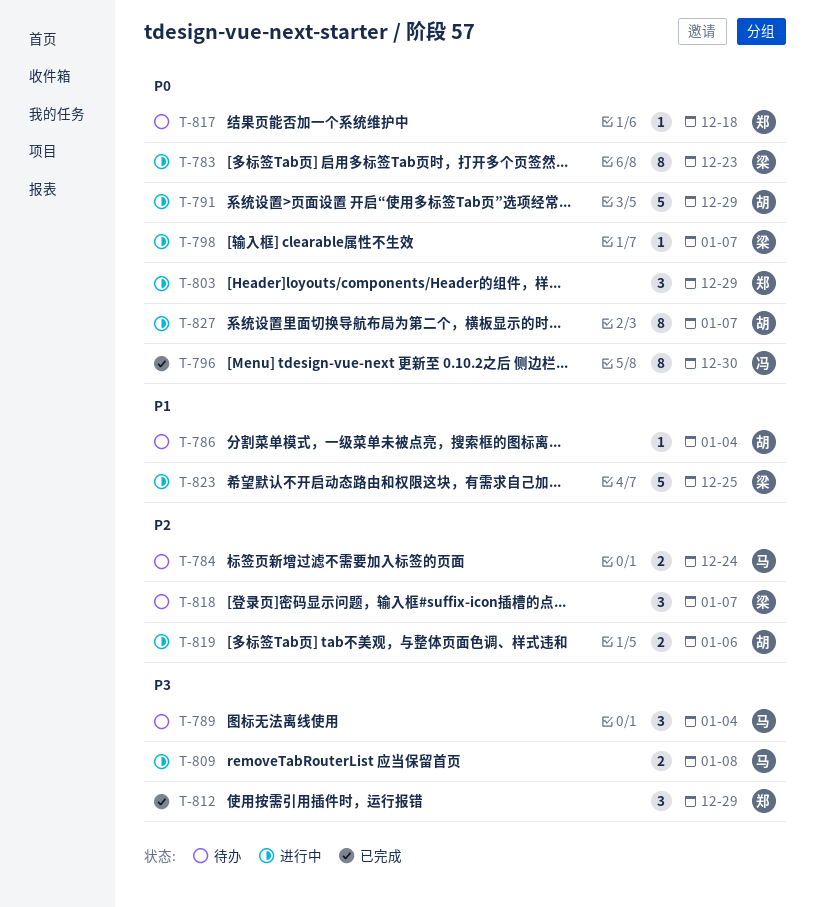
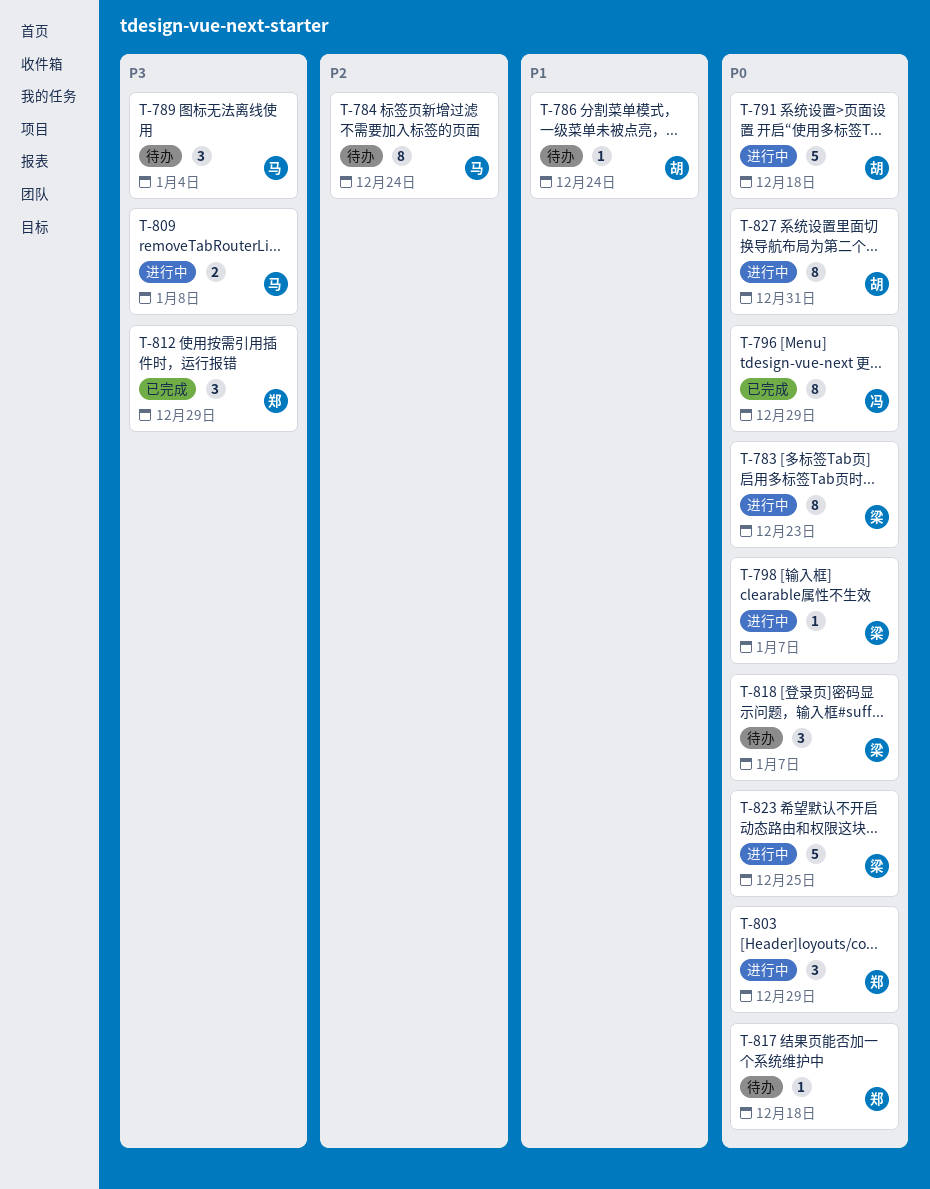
T-784, estimate: 2 -> 8
T-786, due: Jan 4 -> Dec 24
T-791, due: Dec 29 -> Dec 18
T-796, due: Dec 30 -> Dec 29
T-818, priority: P2 -> P0
T-819: present -> none
T-823, priority: P1 -> P0
T-827, due: Jan 7 -> Dec 31

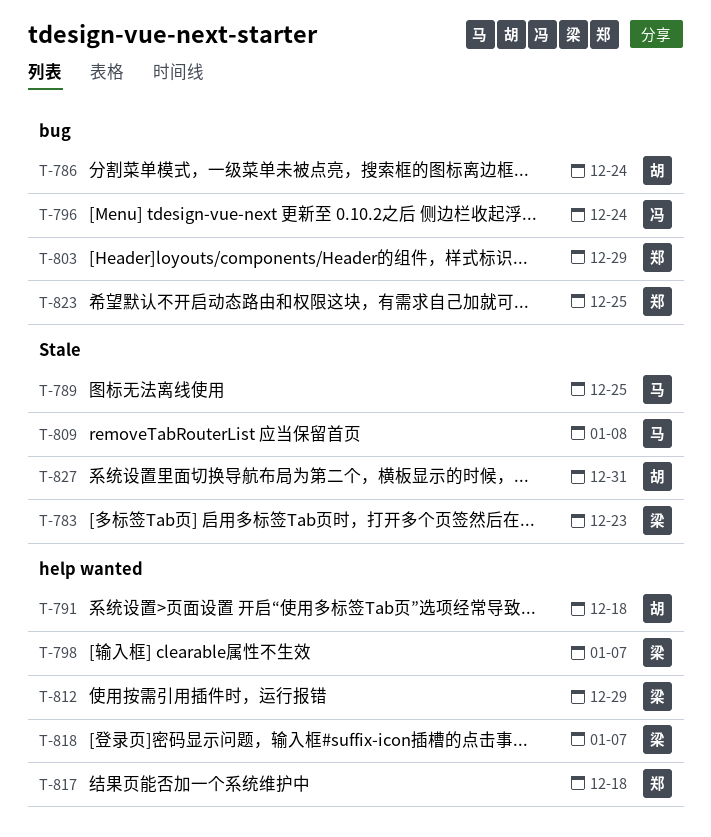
T-784: present -> none
T-789, due: Jan 4 -> Dec 25
T-796, due: Dec 29 -> Dec 24
T-812, owner: 郑 -> 梁
T-823, owner: 梁 -> 郑

